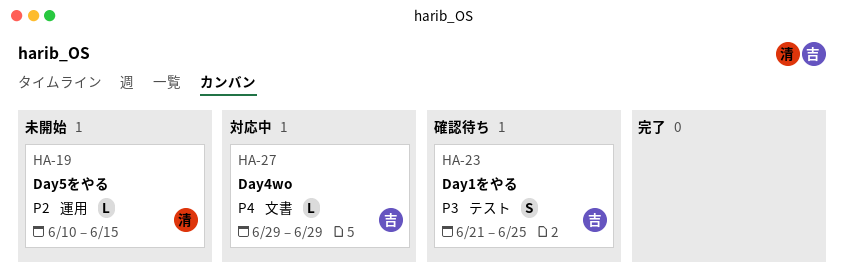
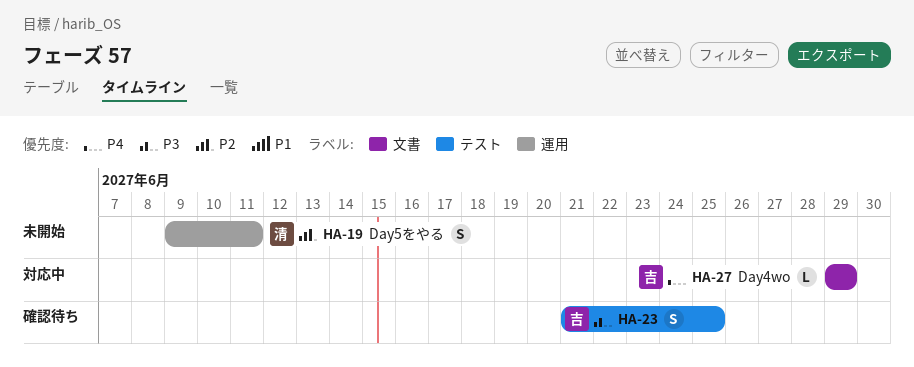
HA-19, estimate: L -> S
HA-19, start: Jun 10 -> Jun 9
HA-19, due: Jun 15 -> Jun 11

